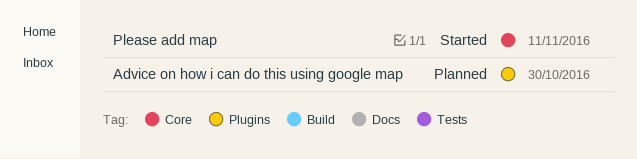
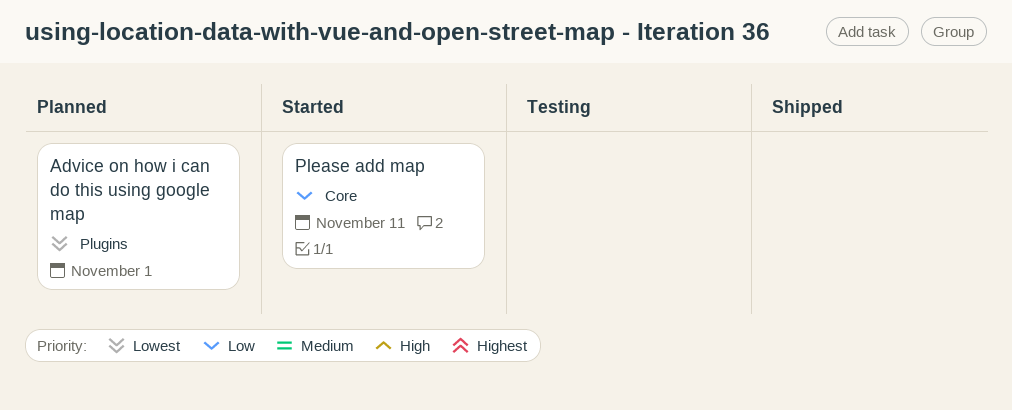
Advice on how i can do this using google map, due: Oct 30 -> Nov 1

